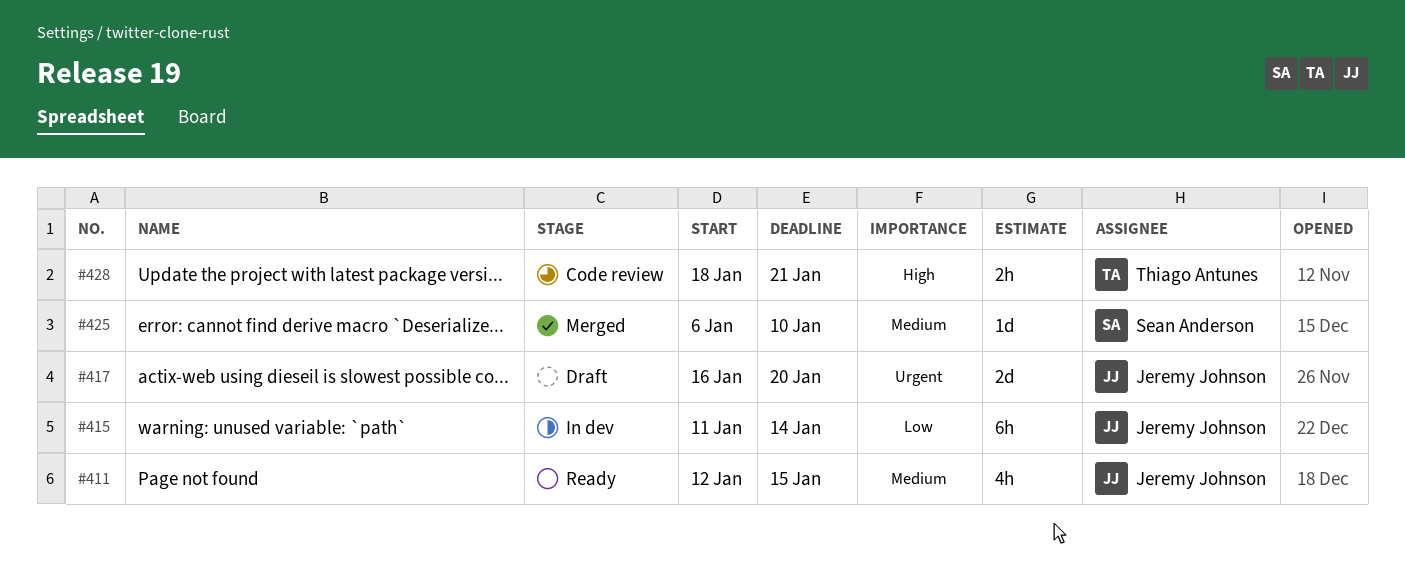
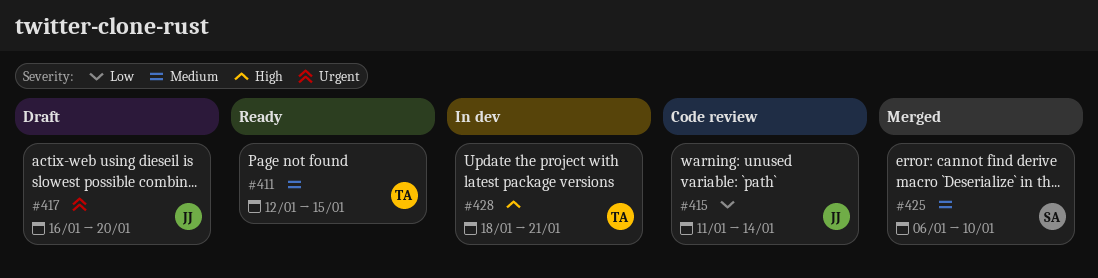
#411, owner: Jeremy Johnson -> Thiago Antunes
#415, status: In dev -> Code review
#428, status: Code review -> In dev

